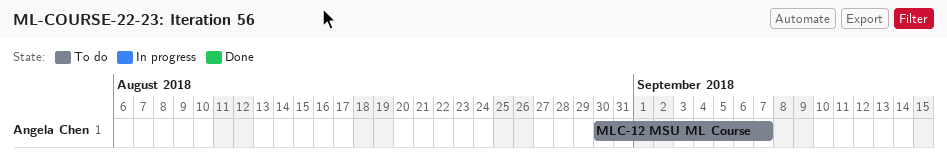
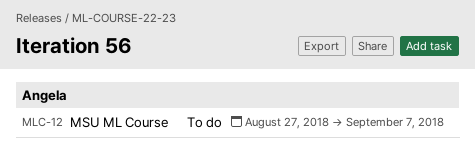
MLC-12, start: Aug 30 -> Aug 27

